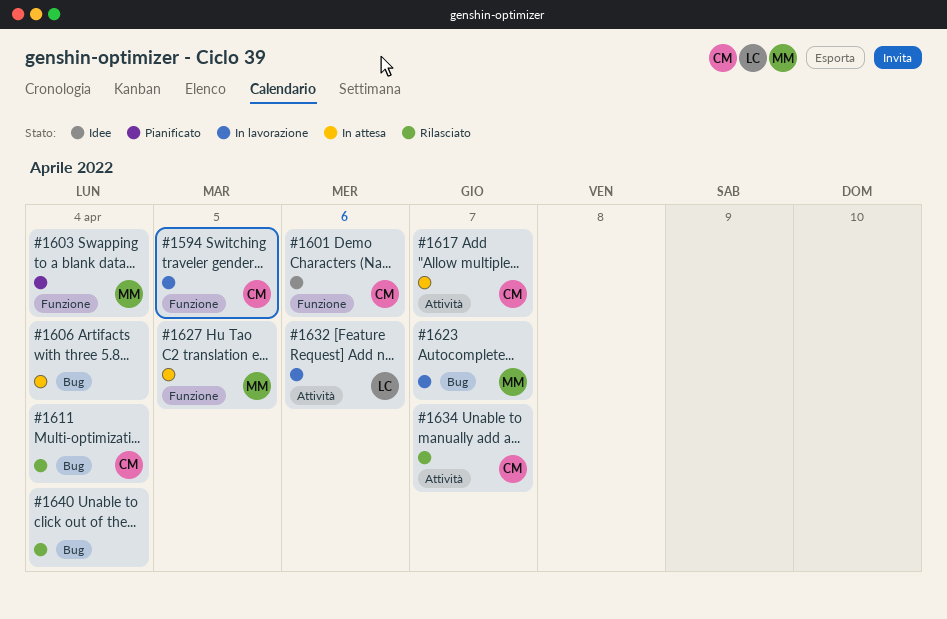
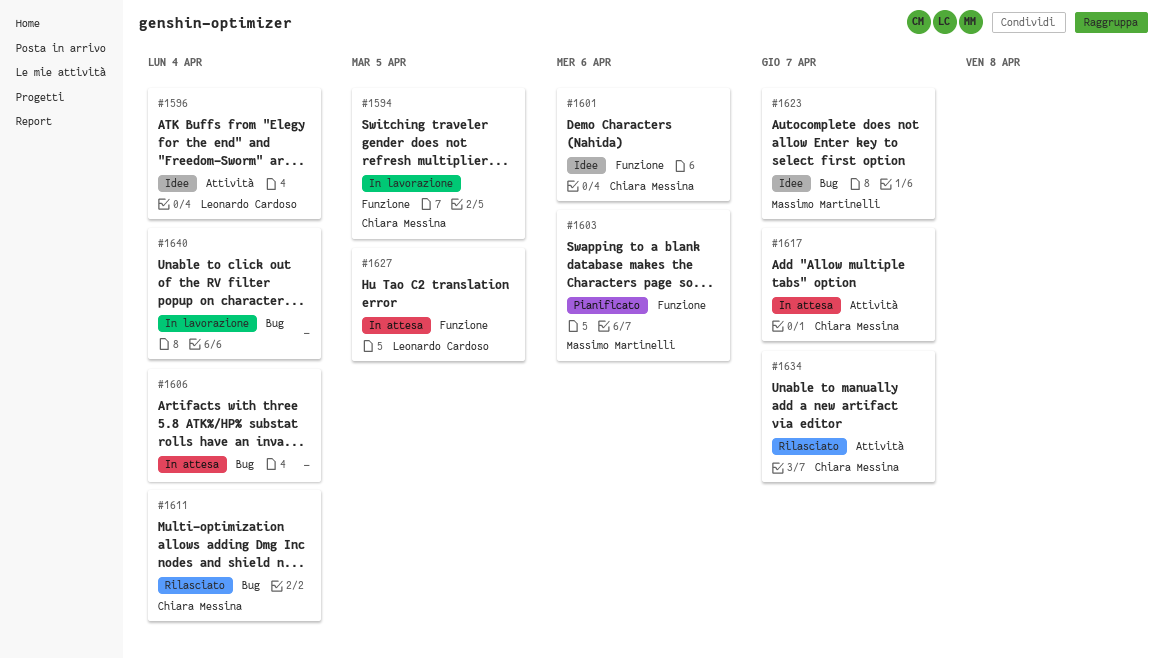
#1596: none -> present
#1603, due: Apr 4 -> Apr 6
#1623, status: In lavorazione -> Idee
#1627, owner: Massimo Martinelli -> Leonardo Cardoso
#1632: present -> none
#1640, status: Rilasciato -> In lavorazione

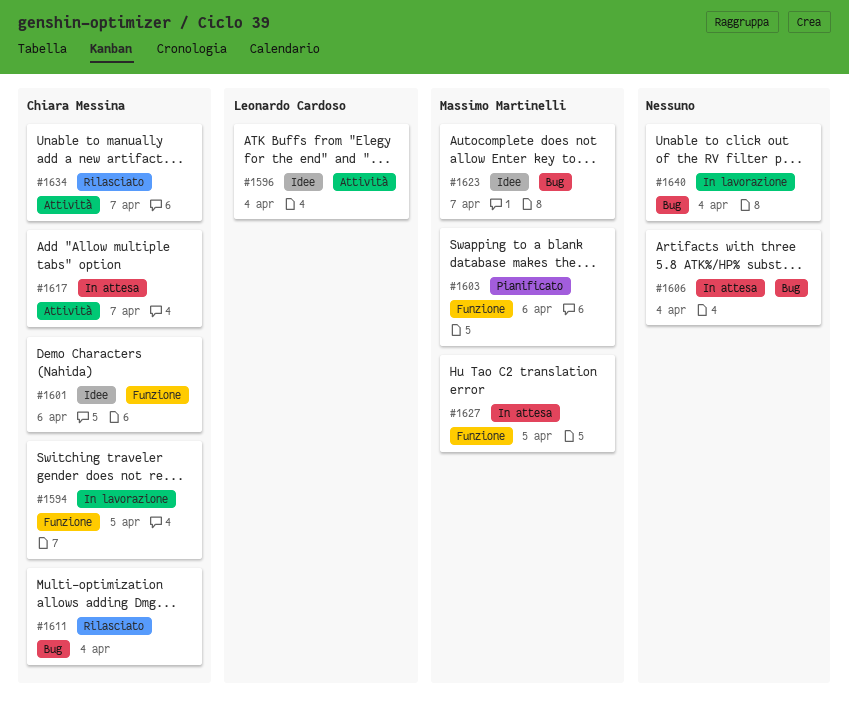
#1627, owner: Leonardo Cardoso -> Massimo Martinelli

